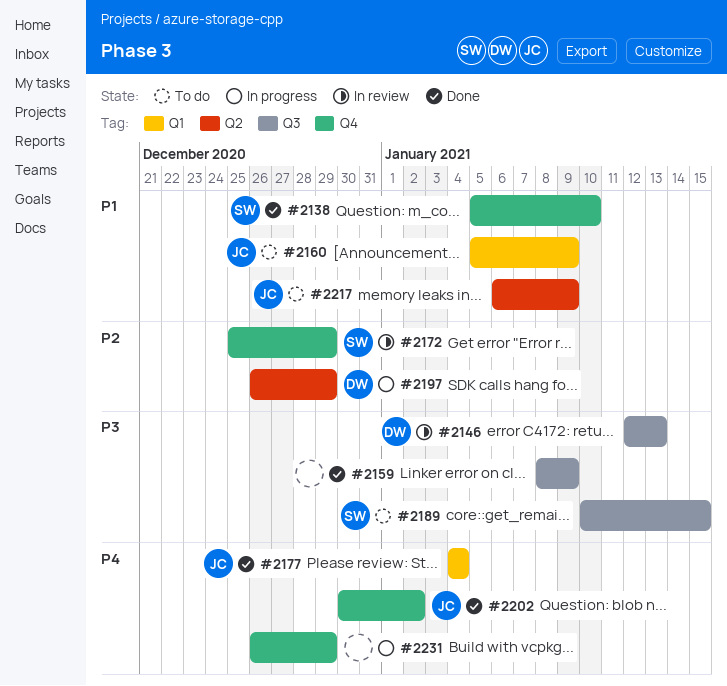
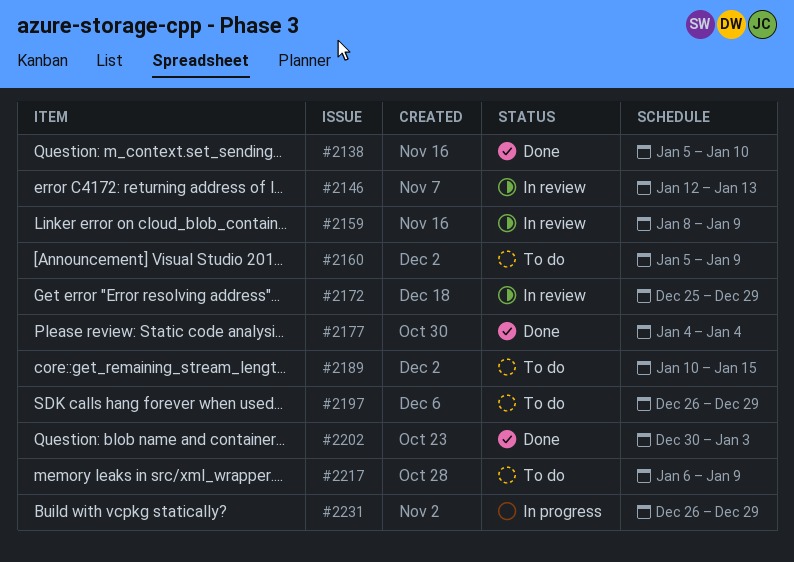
#2159, status: Done -> In review
#2197, status: In progress -> To do
#2202, due: Jan 2 -> Jan 3

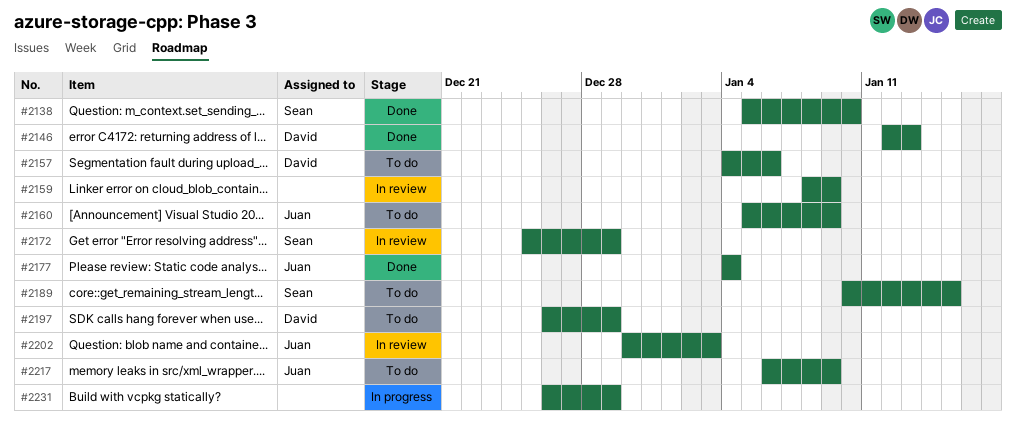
#2146, status: In review -> Done
#2157: none -> present
#2202, status: Done -> In review

